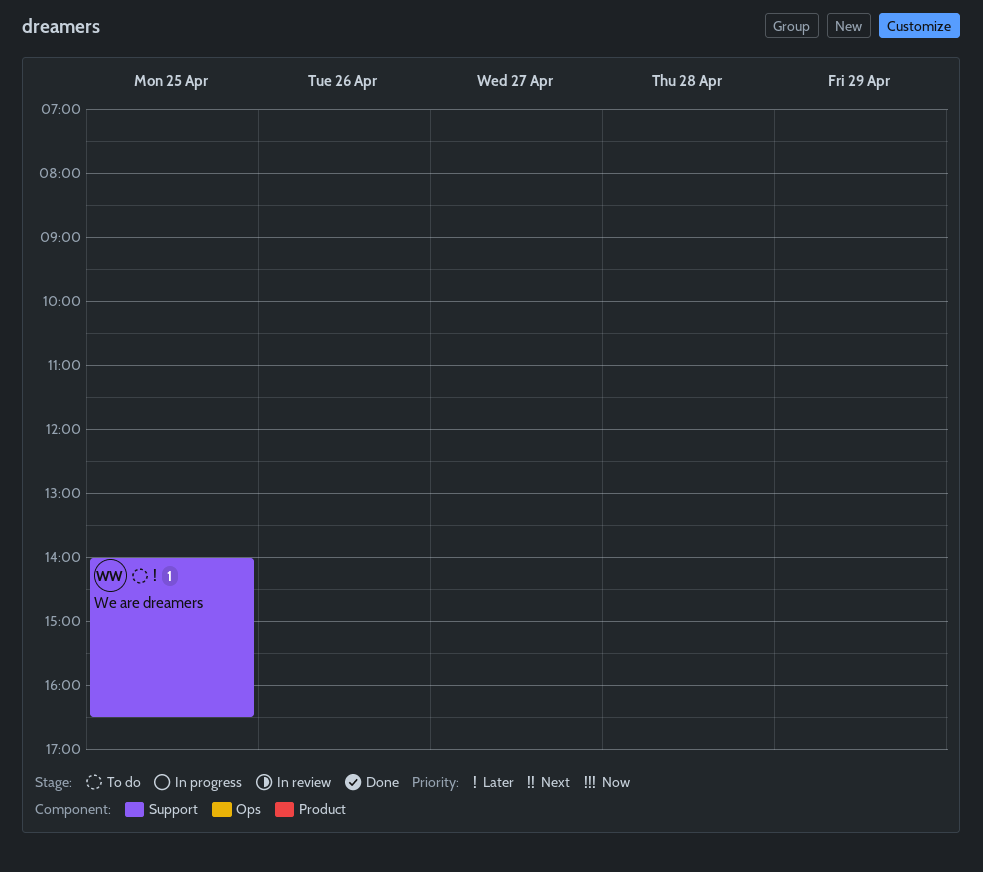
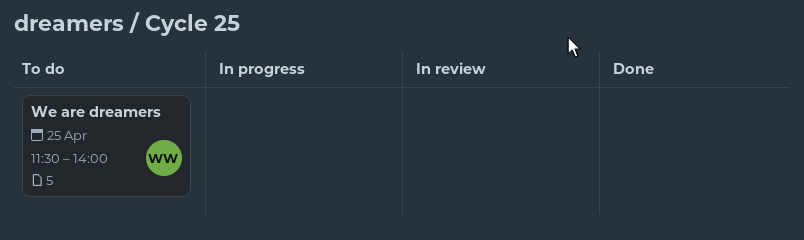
We are dreamers, begins: 14:00 -> 11:30
We are dreamers, ends: 16:30 -> 14:00

